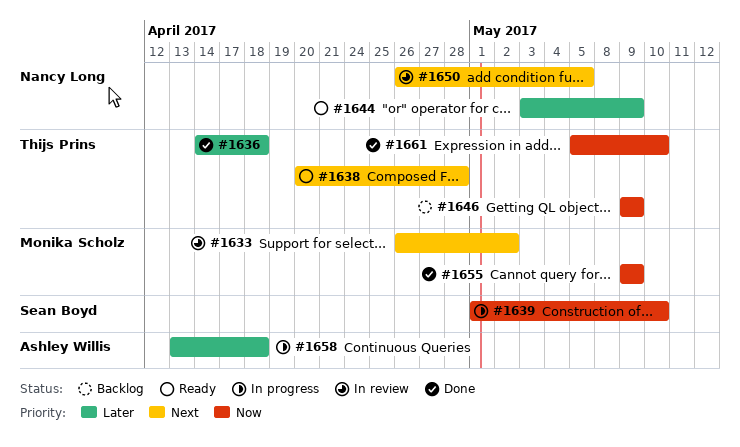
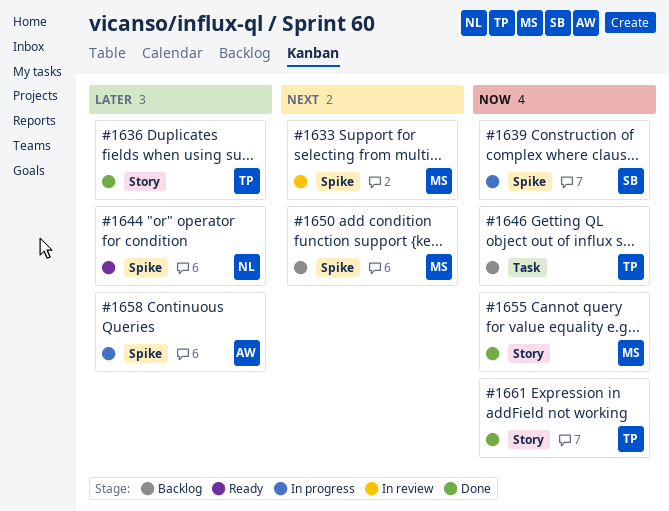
#1638: present -> none
#1650, status: In review -> Backlog
#1650, owner: Nancy Long -> Monika Scholz

